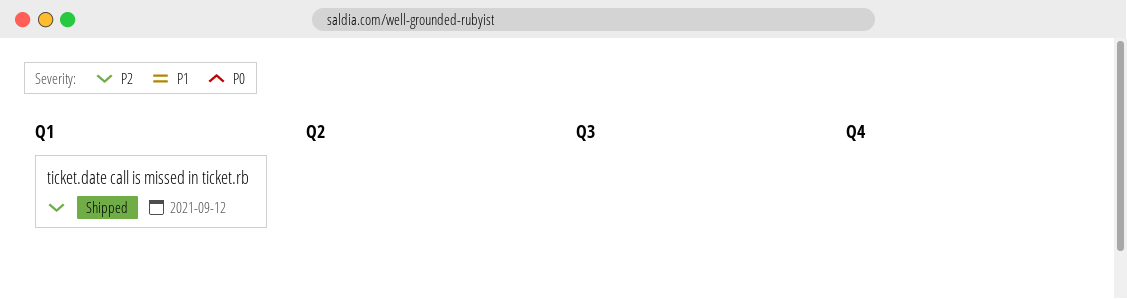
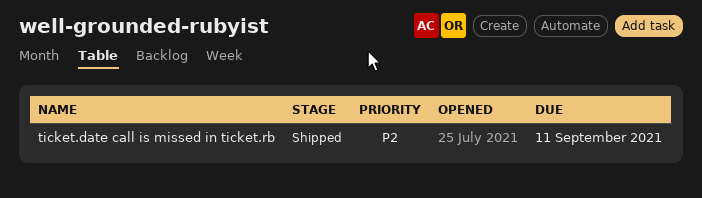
ticket.date call is missed in ticket.rb, due: Sep 12 -> Sep 11

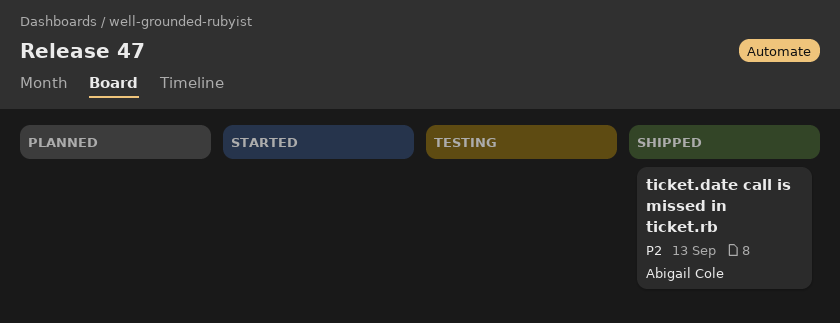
ticket.date call is missed in ticket.rb, due: Sep 11 -> Sep 13

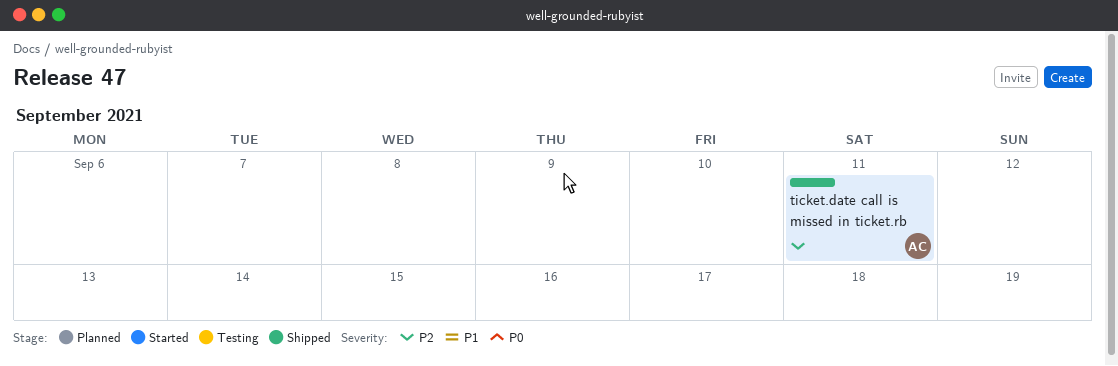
ticket.date call is missed in ticket.rb, due: Sep 13 -> Sep 11

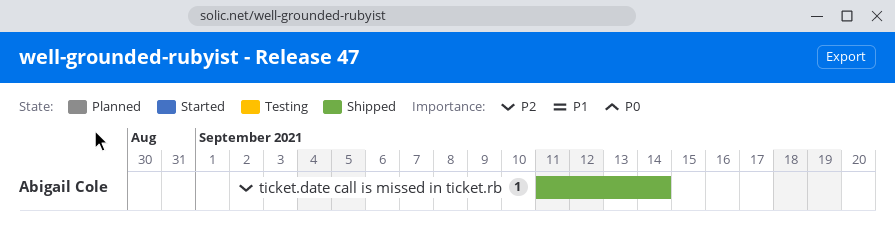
ticket.date call is missed in ticket.rb, due: Sep 11 -> Sep 14

